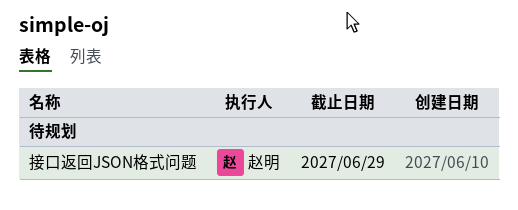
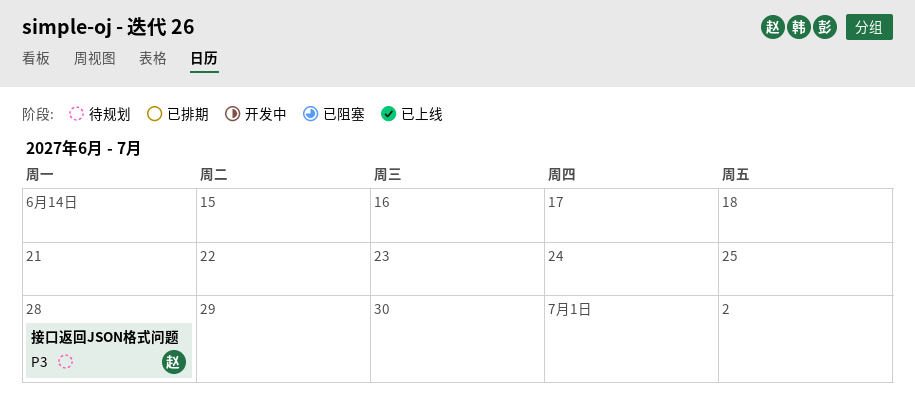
接口返回JSON格式问题, due: Jun 29 -> Jun 28

